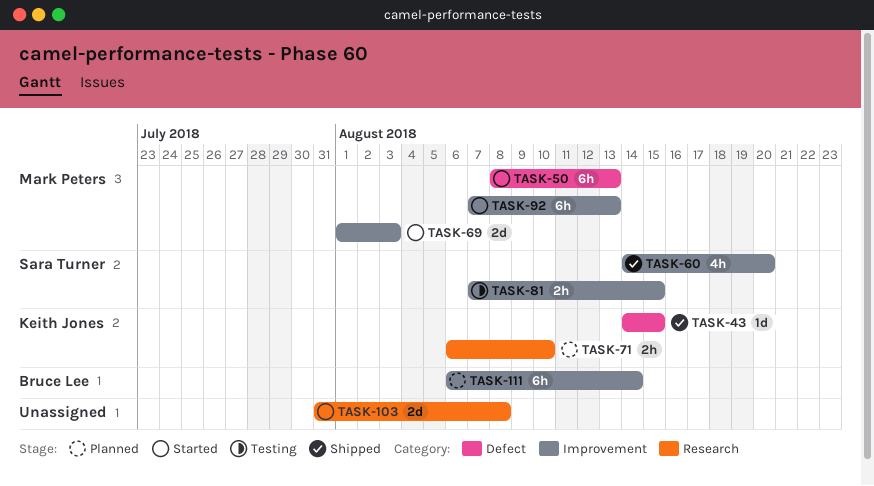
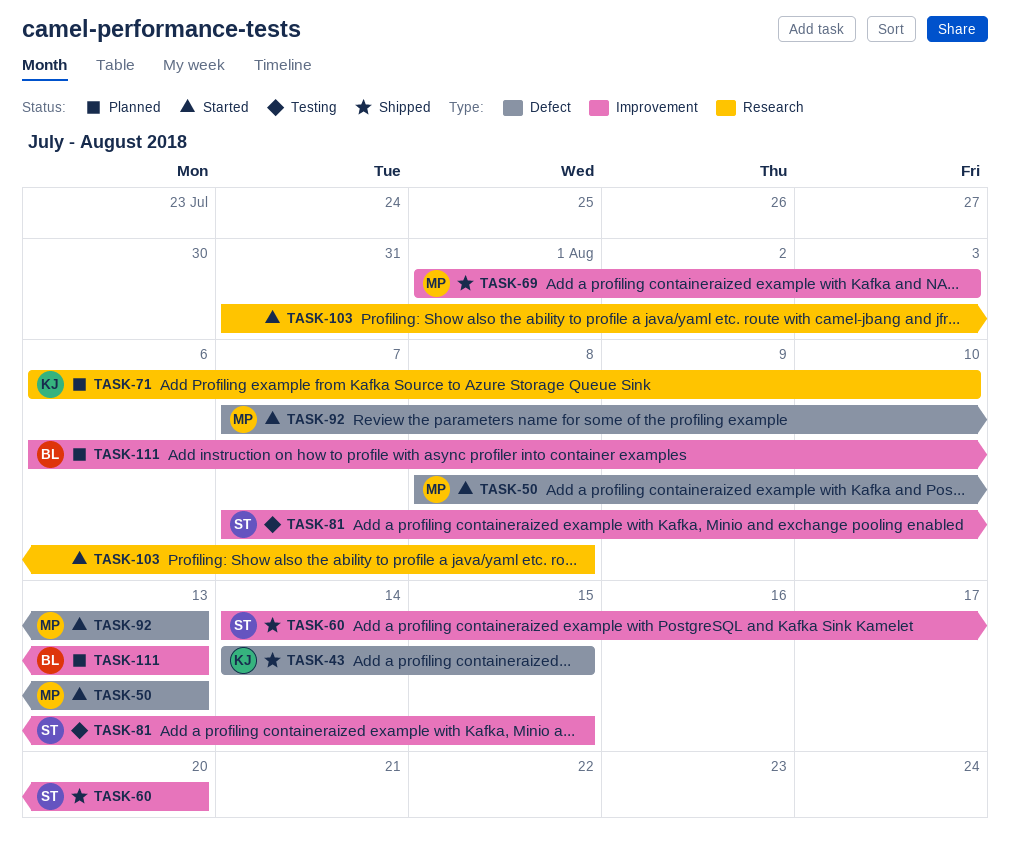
TASK-69, status: Started -> Shipped
TASK-92, label: Improvement -> Defect
TASK-111, due: Aug 14 -> Aug 13

